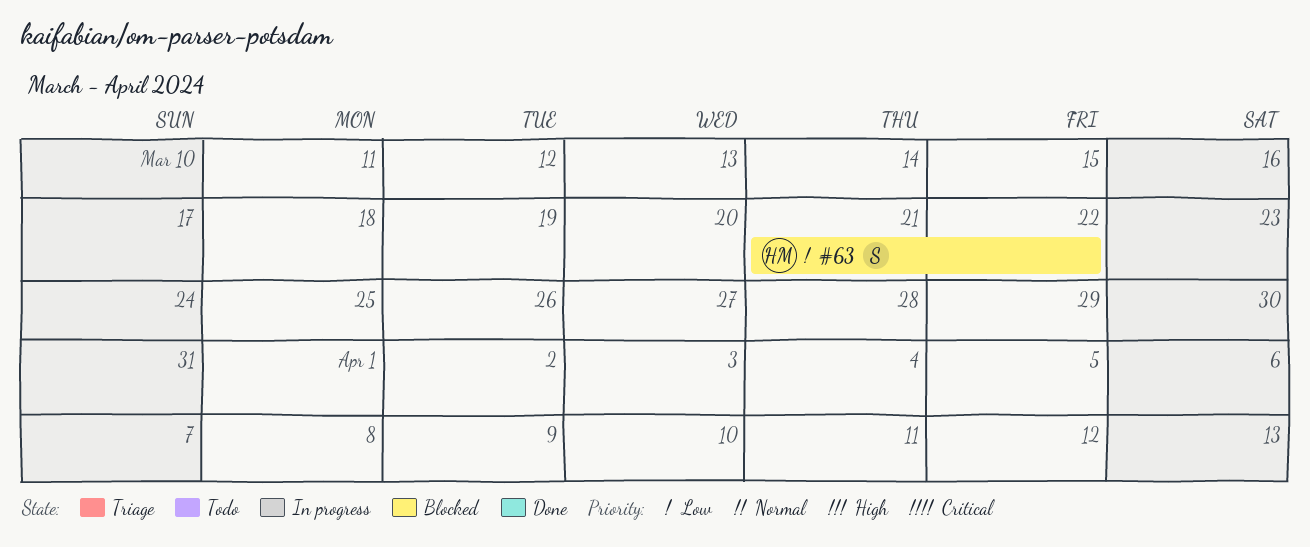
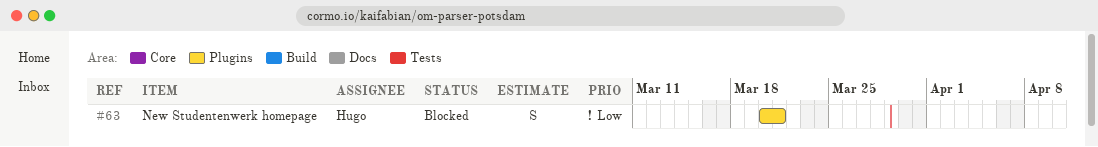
#63, start: Mar 21 -> Mar 20
#63, due: Mar 22 -> Mar 21

